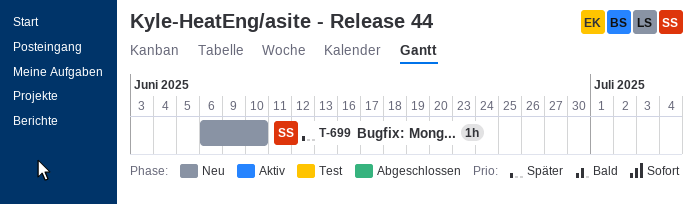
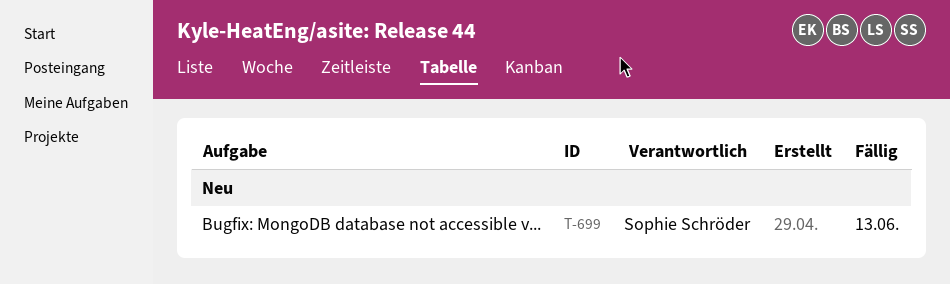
T-699, due: Jun 10 -> Jun 13

